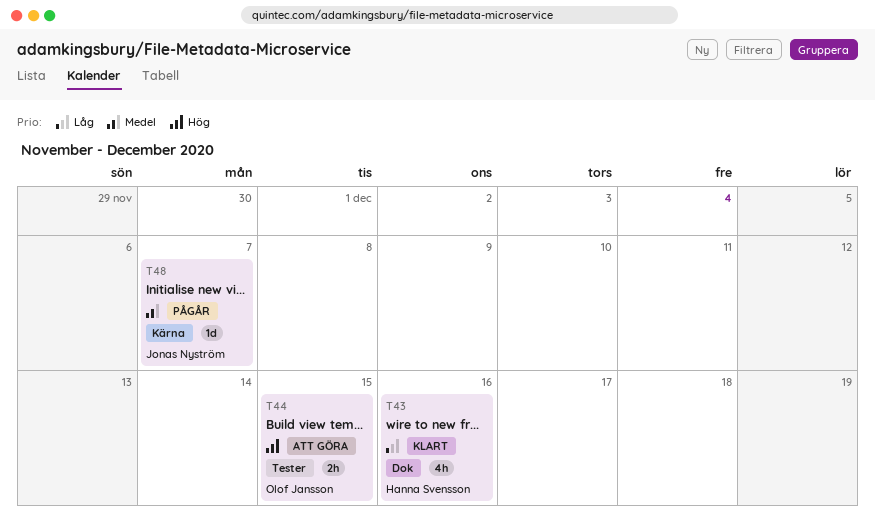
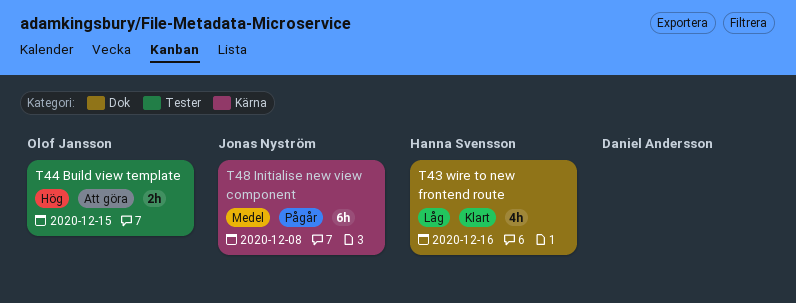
T48, estimate: 1d -> 6h
T48, due: Dec 7 -> Dec 8

